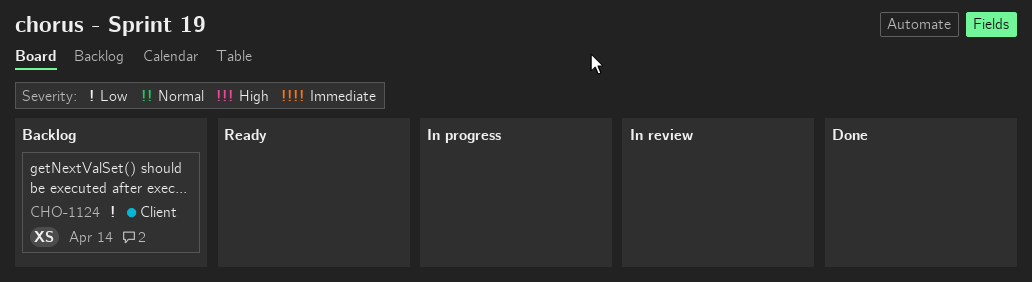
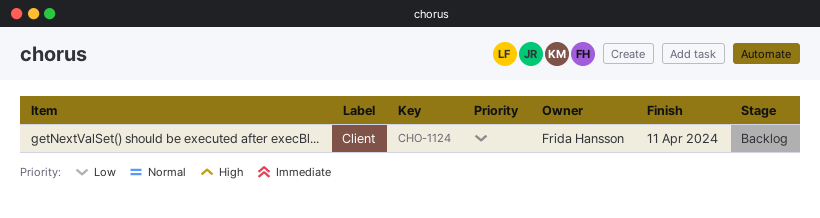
CHO-1124, due: Apr 14 -> Apr 11

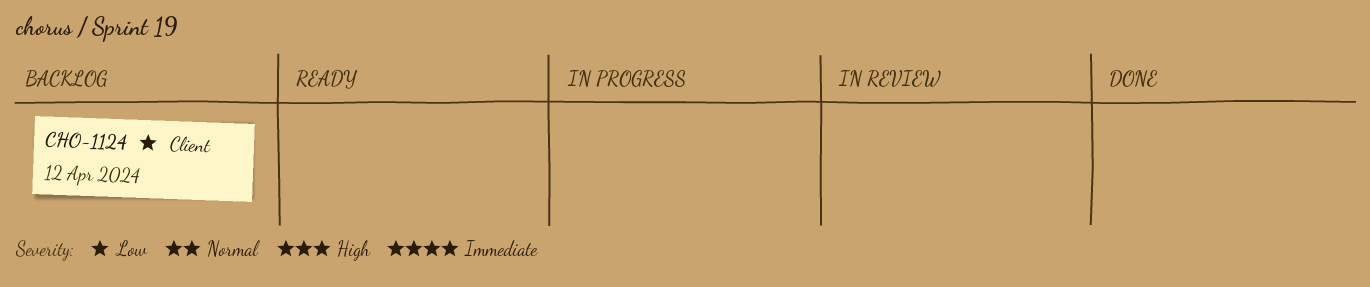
CHO-1124, due: Apr 11 -> Apr 12

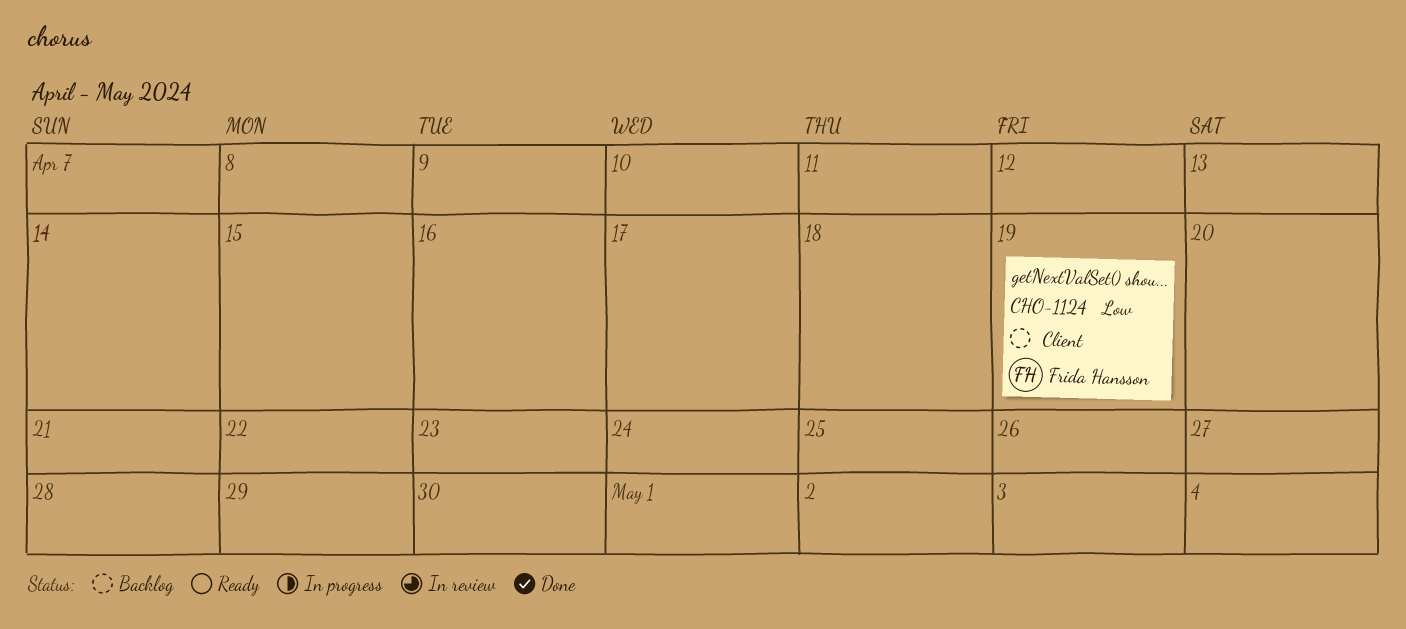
CHO-1124, due: Apr 12 -> Apr 19

